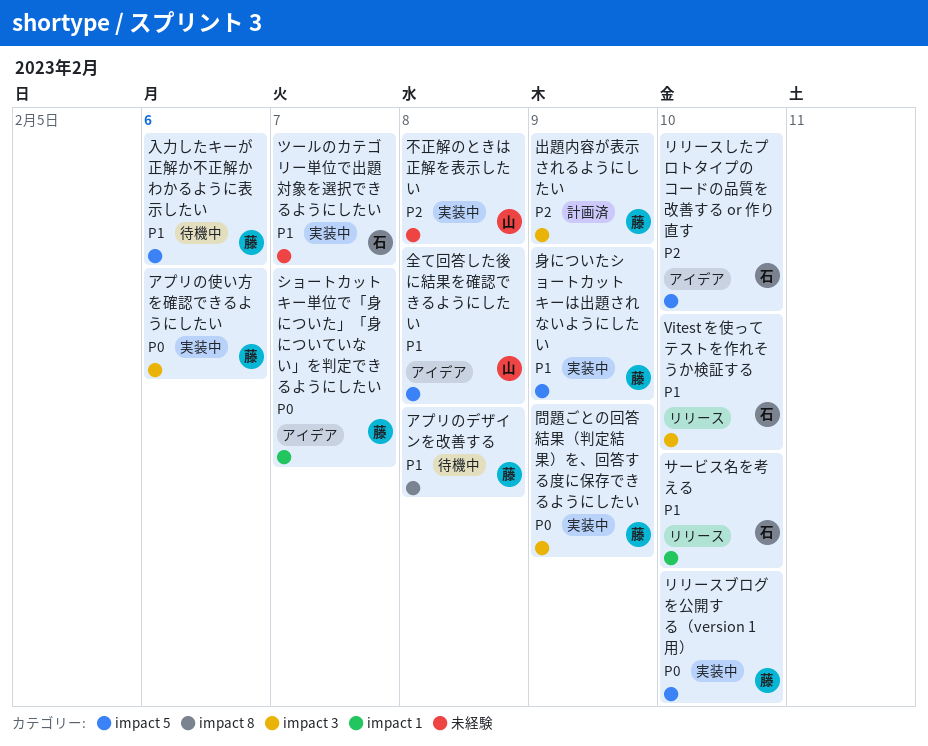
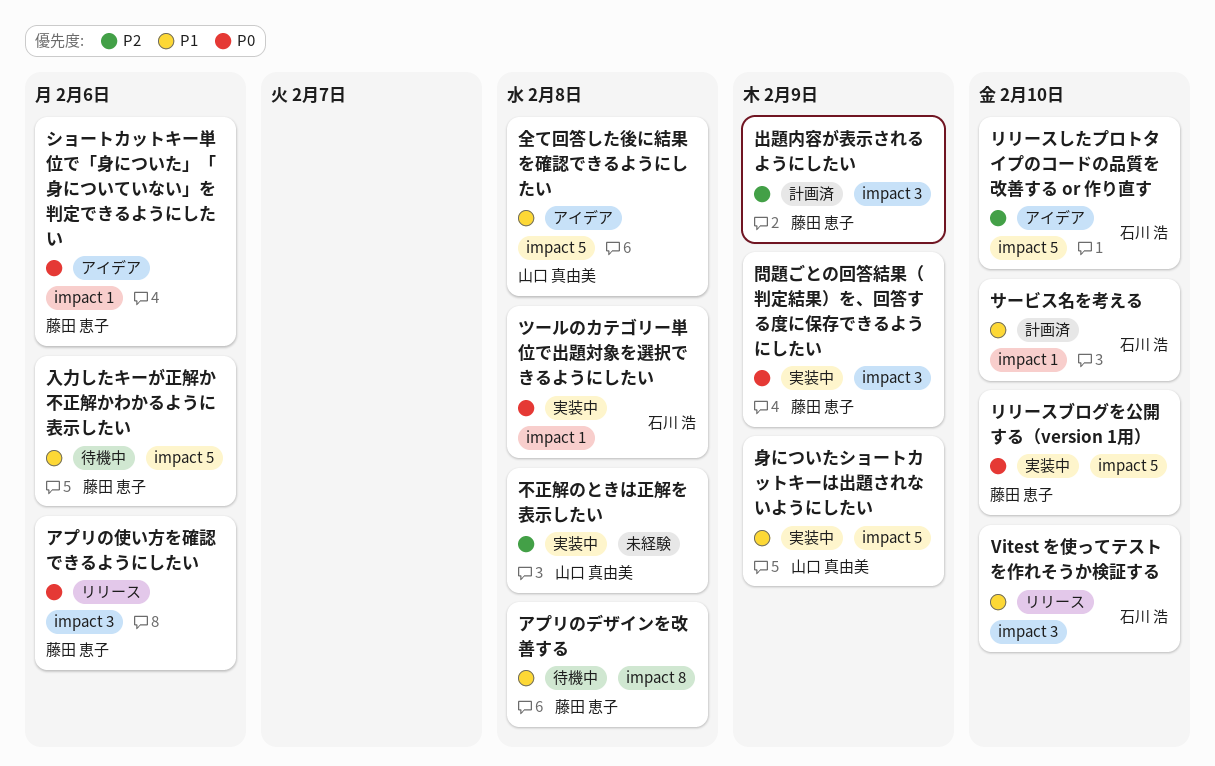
アプリの使い方を確認できるようにしたい, status: 実装中 -> リリース
サービス名を考える, status: リリース -> 計画済
ショートカットキー単位で「身についた」「身についていない」を判定できるようにしたい, due: Feb 7 -> Feb 6
ツールのカテゴリー単位で出題対象を選択できるようにしたい, priority: P1 -> P0
ツールのカテゴリー単位で出題対象を選択できるようにしたい, label: 未経験 -> impact 1
ツールのカテゴリー単位で出題対象を選択できるようにしたい, due: Feb 7 -> Feb 8
身についたショートカットキーは出題されないようにしたい, owner: 藤田 恵子 -> 山口 真由美

